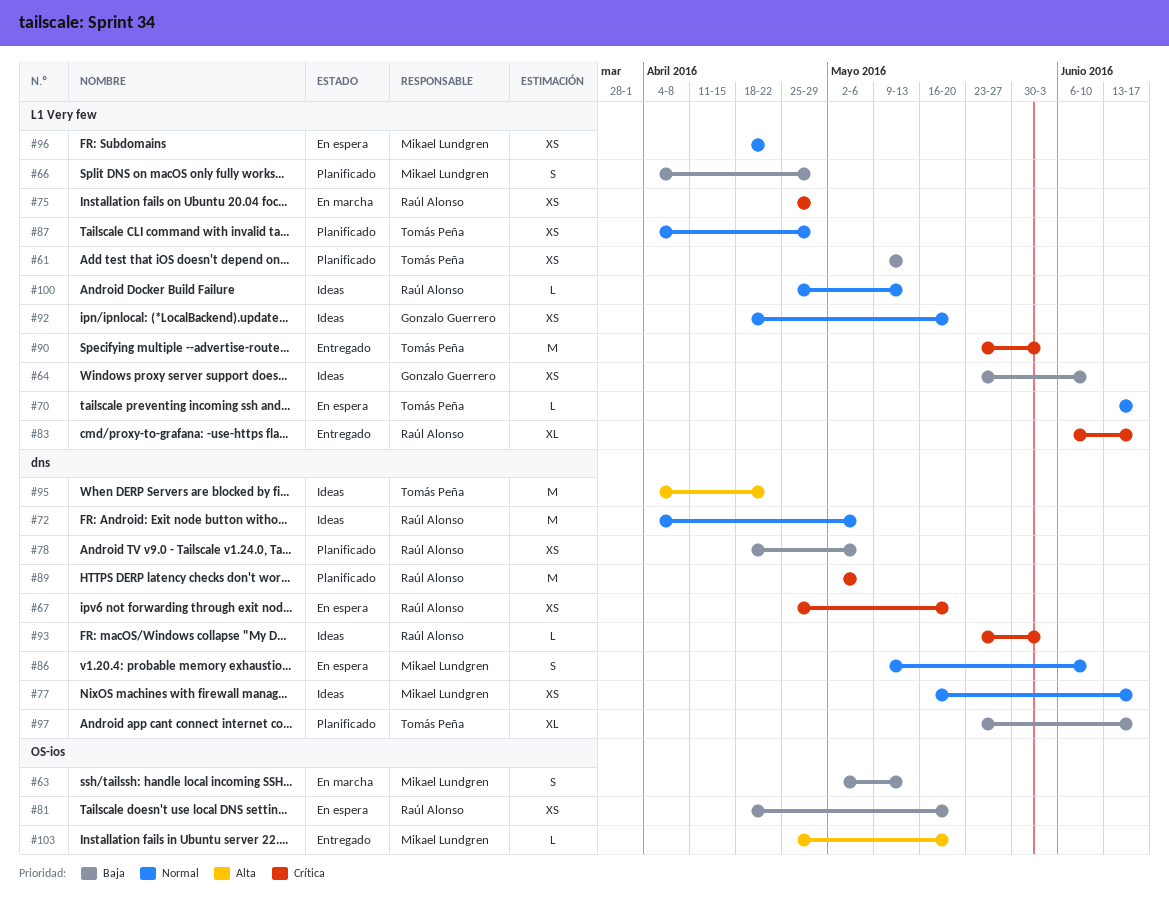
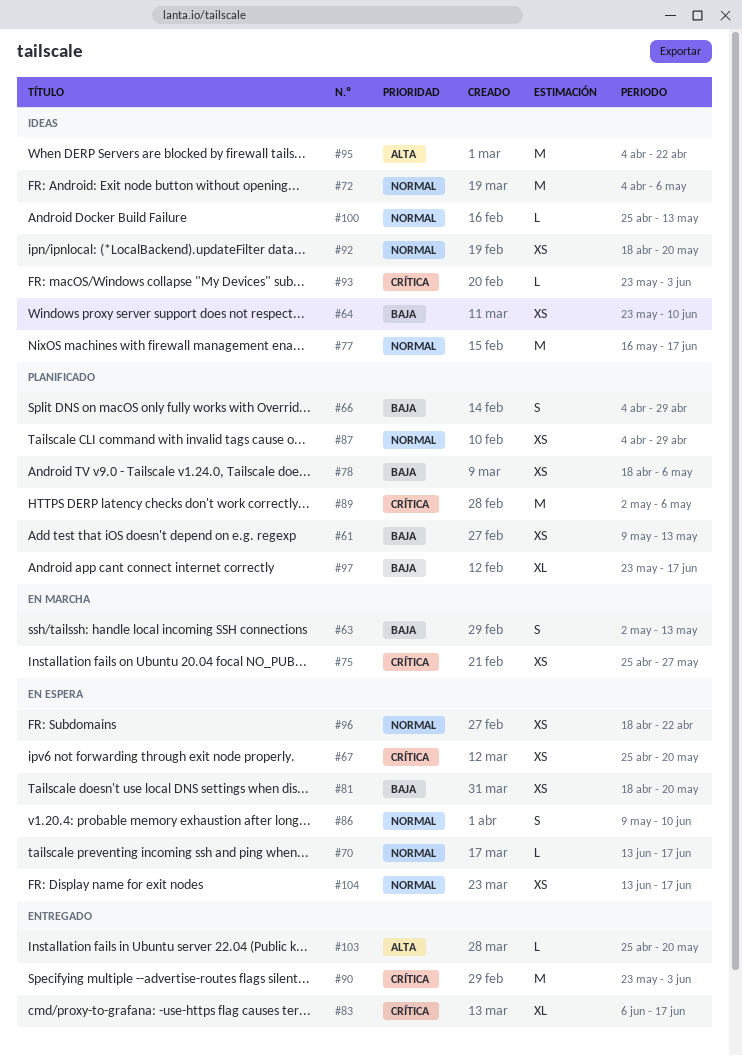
#75, due: Apr 29 -> May 27
#77, estimate: XS -> M
#104: none -> present

